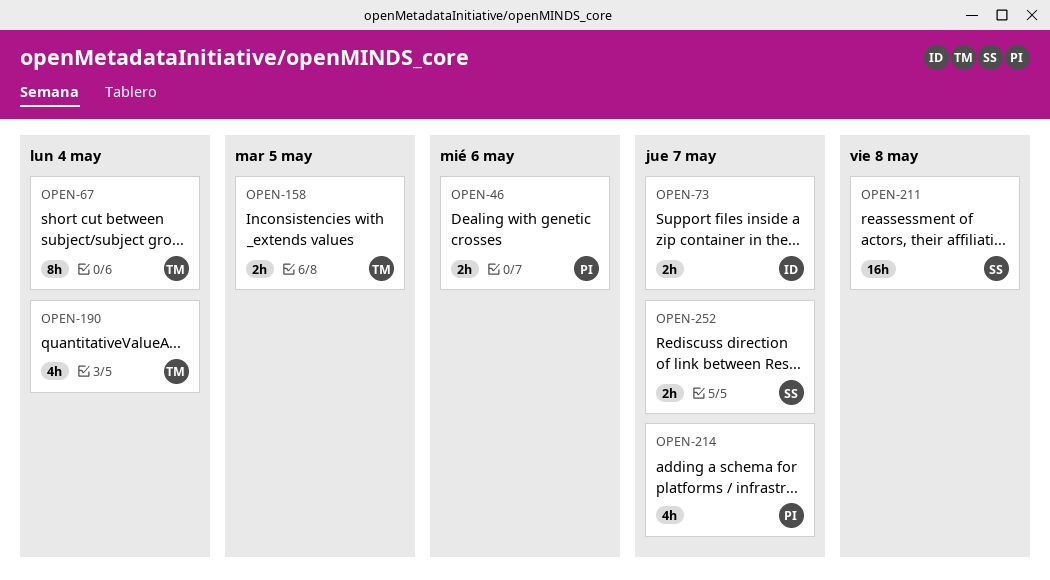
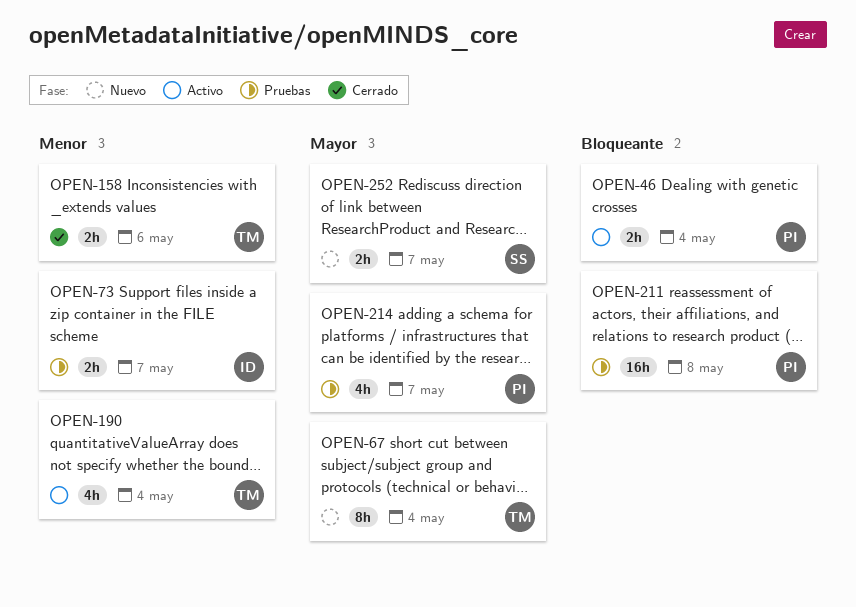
OPEN-46, due: May 6 -> May 4
OPEN-158, due: May 5 -> May 6
OPEN-211, owner: SS -> PI

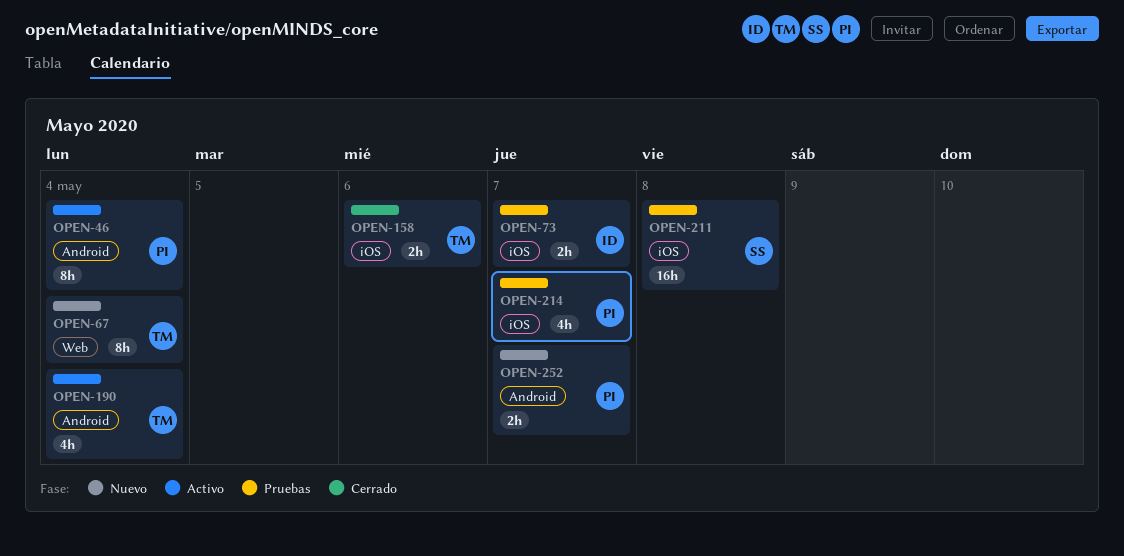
OPEN-46, estimate: 2h -> 8h
OPEN-211, owner: PI -> SS
OPEN-252, owner: SS -> PI

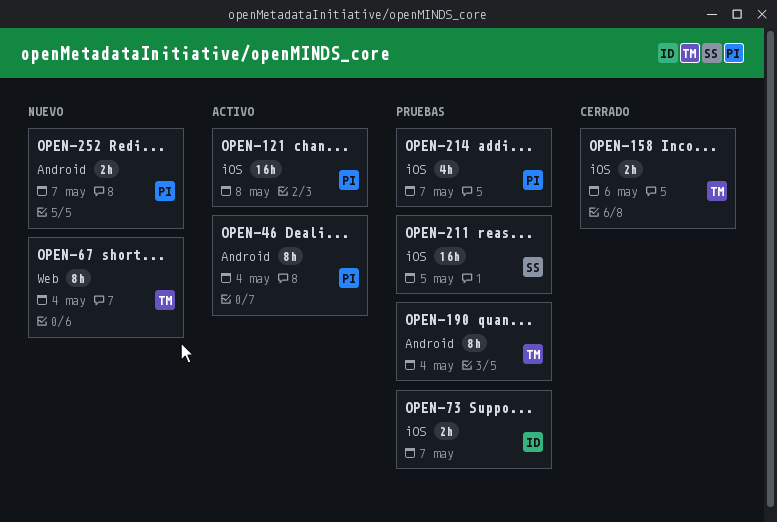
OPEN-121: none -> present
OPEN-190, status: Activo -> Pruebas
OPEN-190, estimate: 4h -> 8h
OPEN-211, due: May 8 -> May 5

